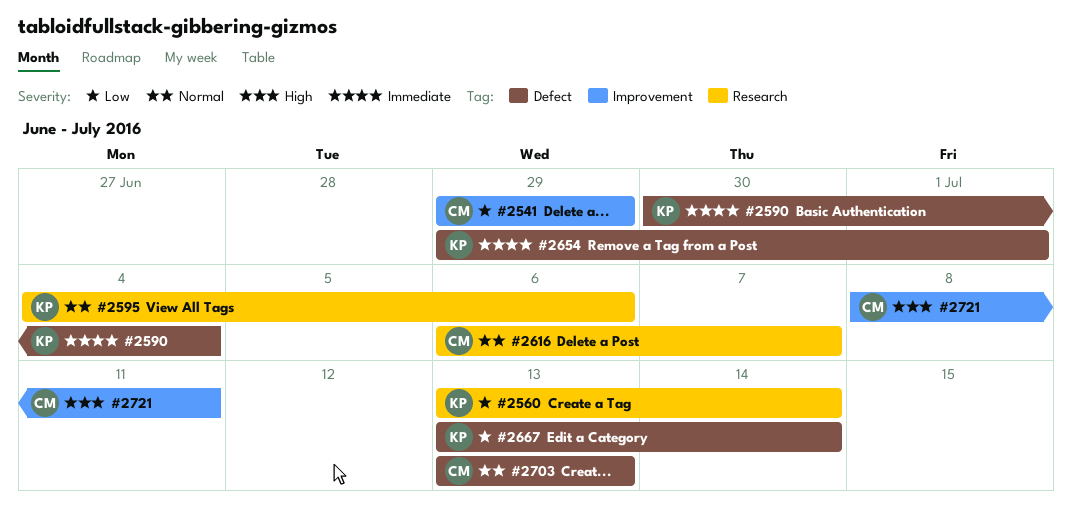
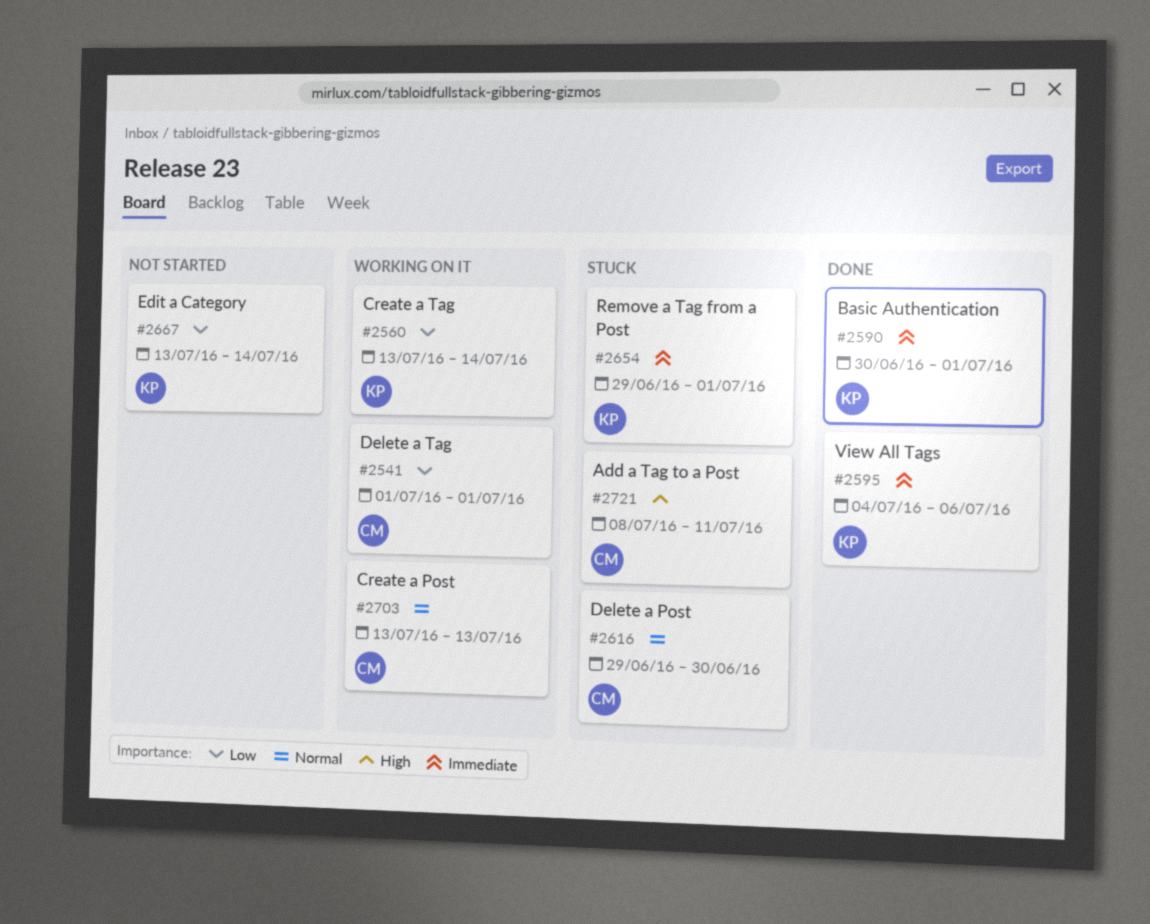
#2541, start: Jun 29 -> Jul 1
#2541, due: Jun 29 -> Jul 1
#2590, due: Jul 4 -> Jul 1
#2595, priority: Normal -> Immediate
#2616, start: Jul 6 -> Jun 29
#2616, due: Jul 7 -> Jun 30

